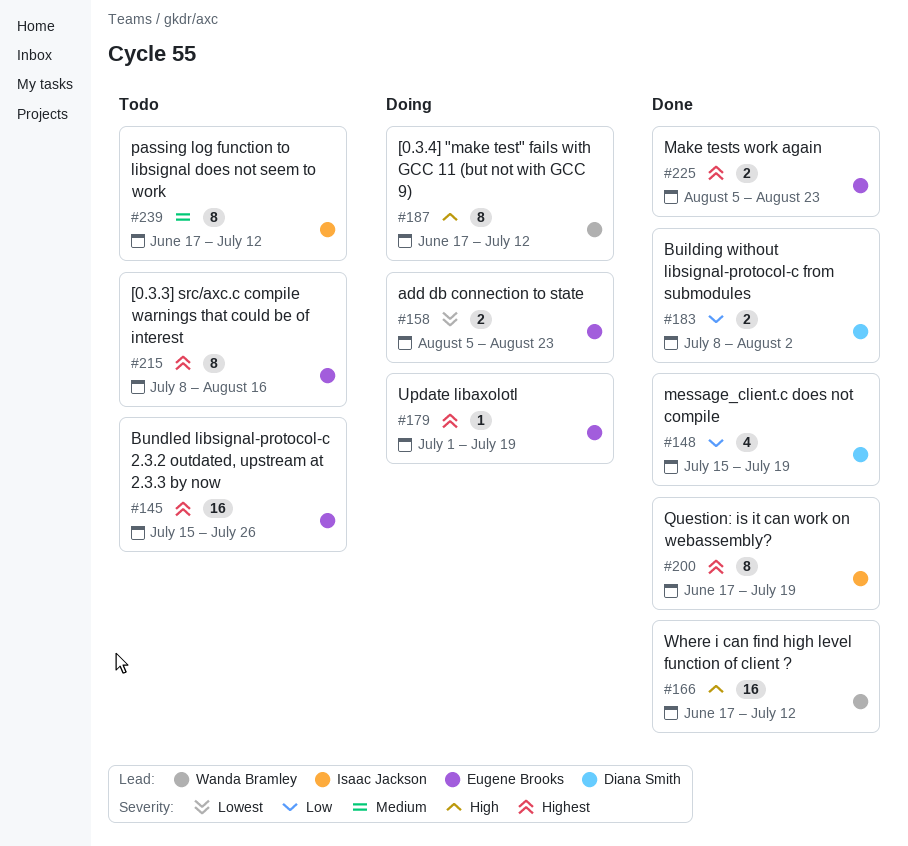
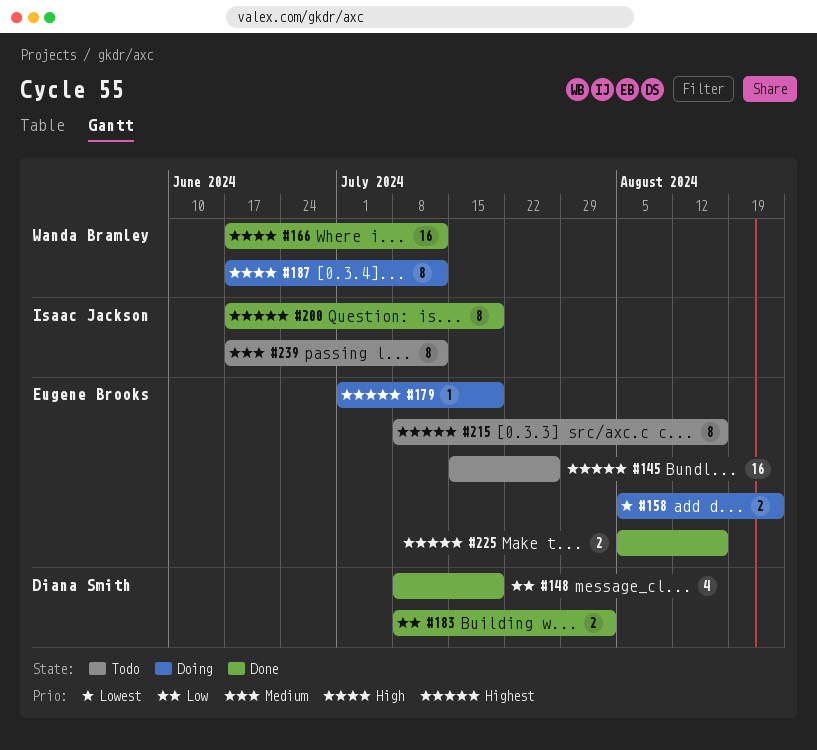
#148, start: Jul 15 -> Jul 8
#225, due: Aug 23 -> Aug 16

